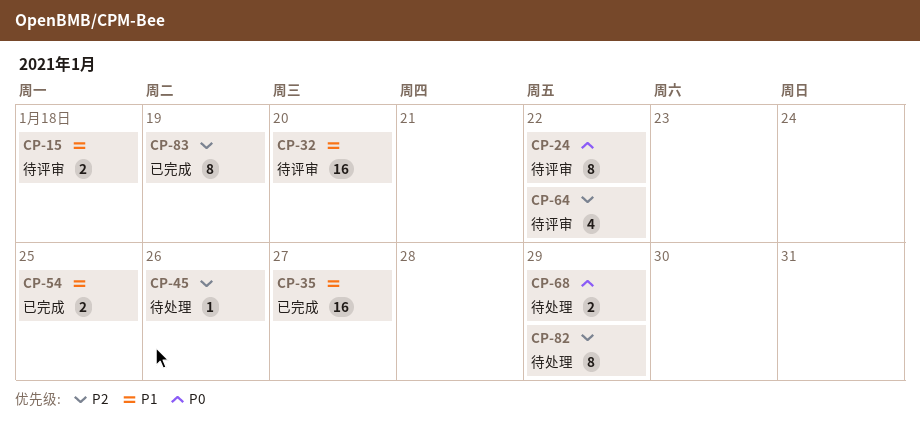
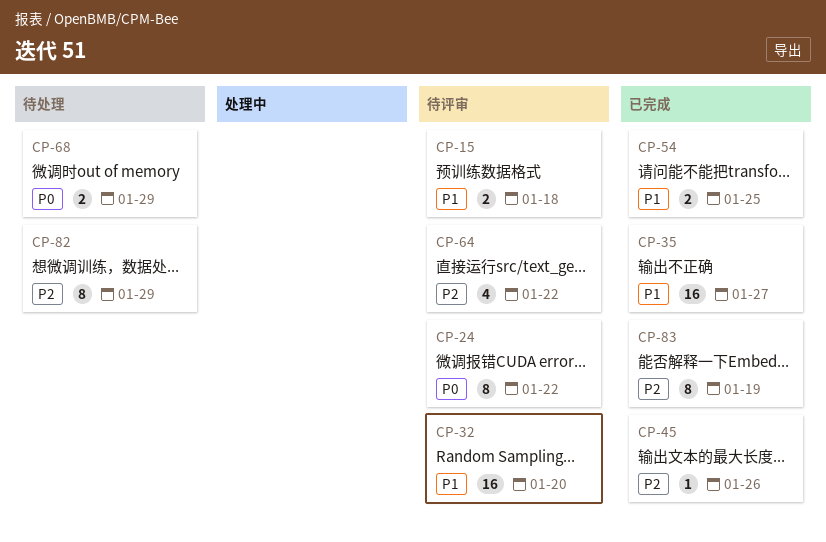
CP-45, status: 待处理 -> 已完成

